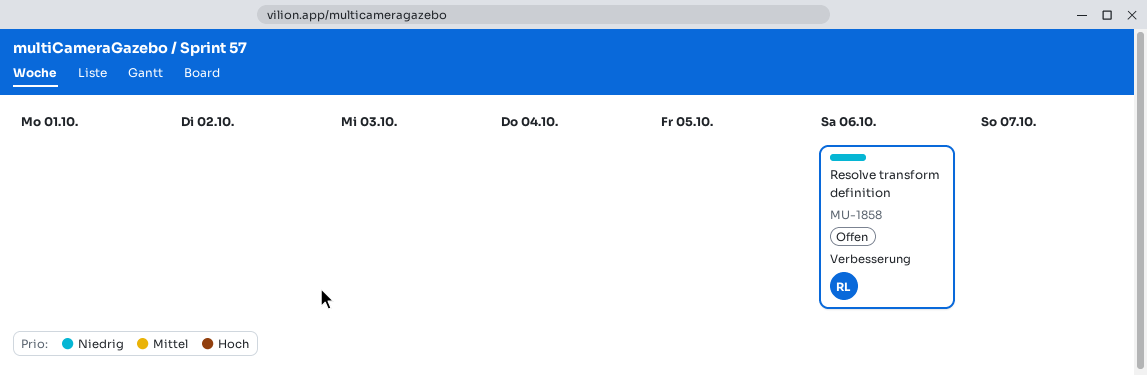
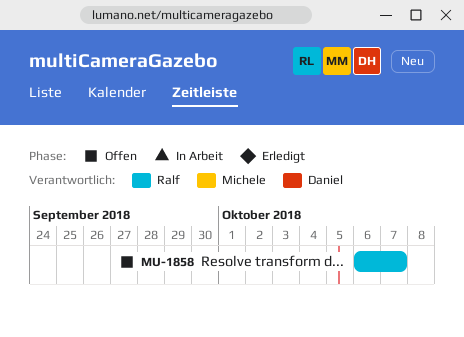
MU-1858, due: Oct 6 -> Oct 7

